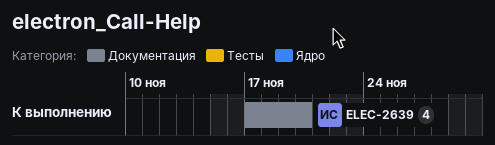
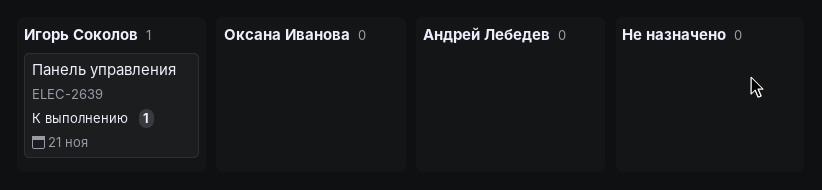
ELEC-2639, estimate: 4 -> 1
ELEC-2639, due: Nov 20 -> Nov 21

